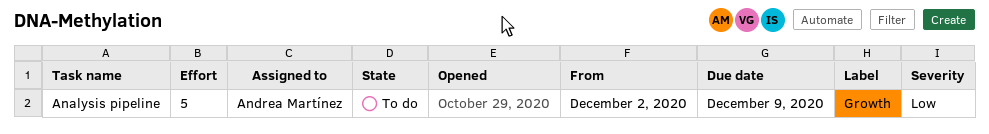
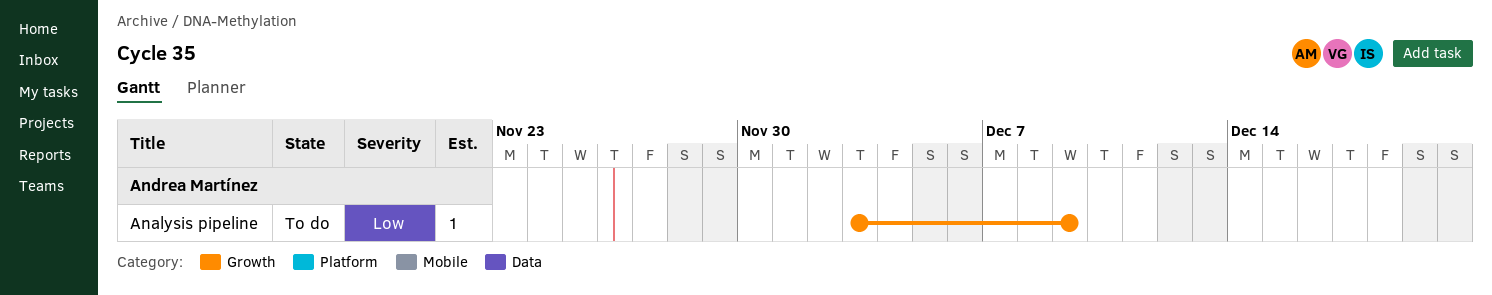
Analysis pipeline, estimate: 5 -> 1
Analysis pipeline, start: Dec 2 -> Dec 3

